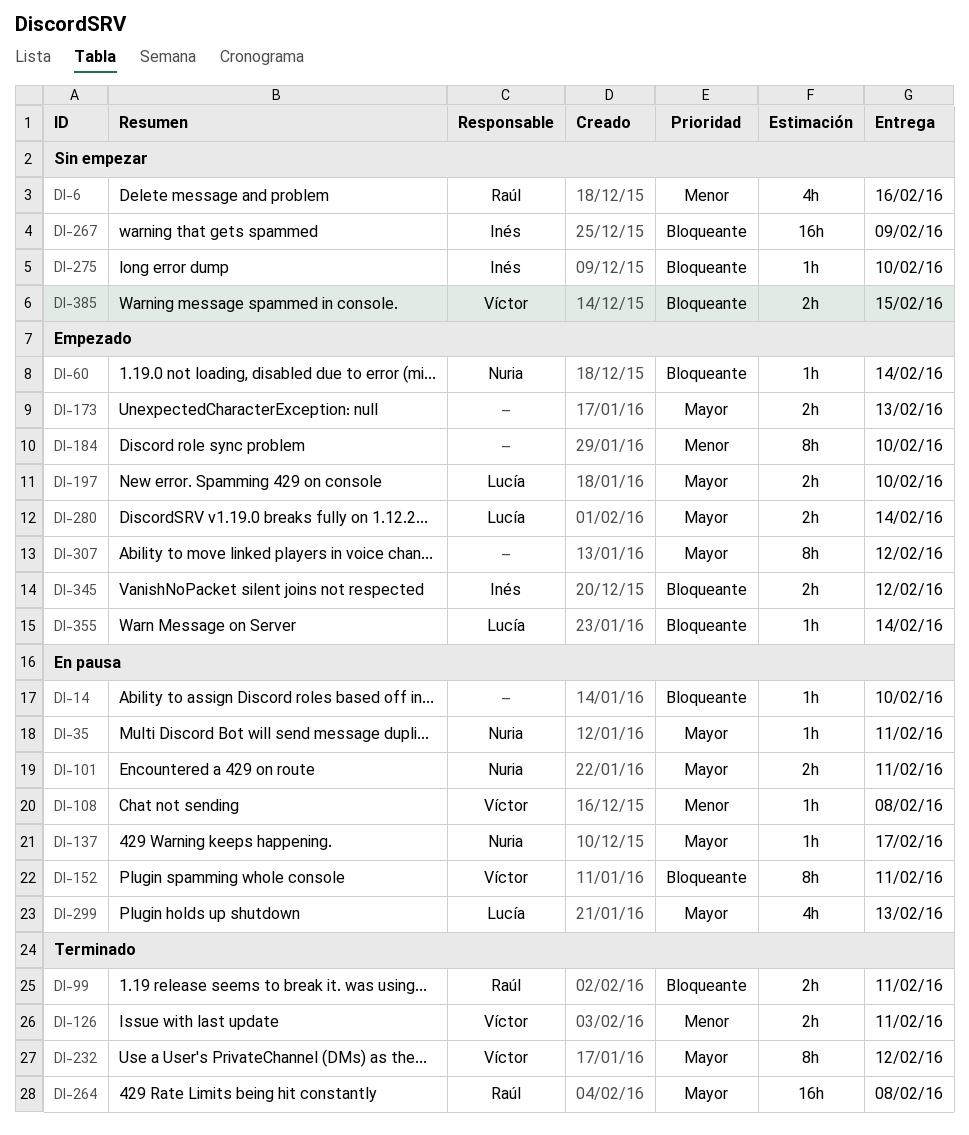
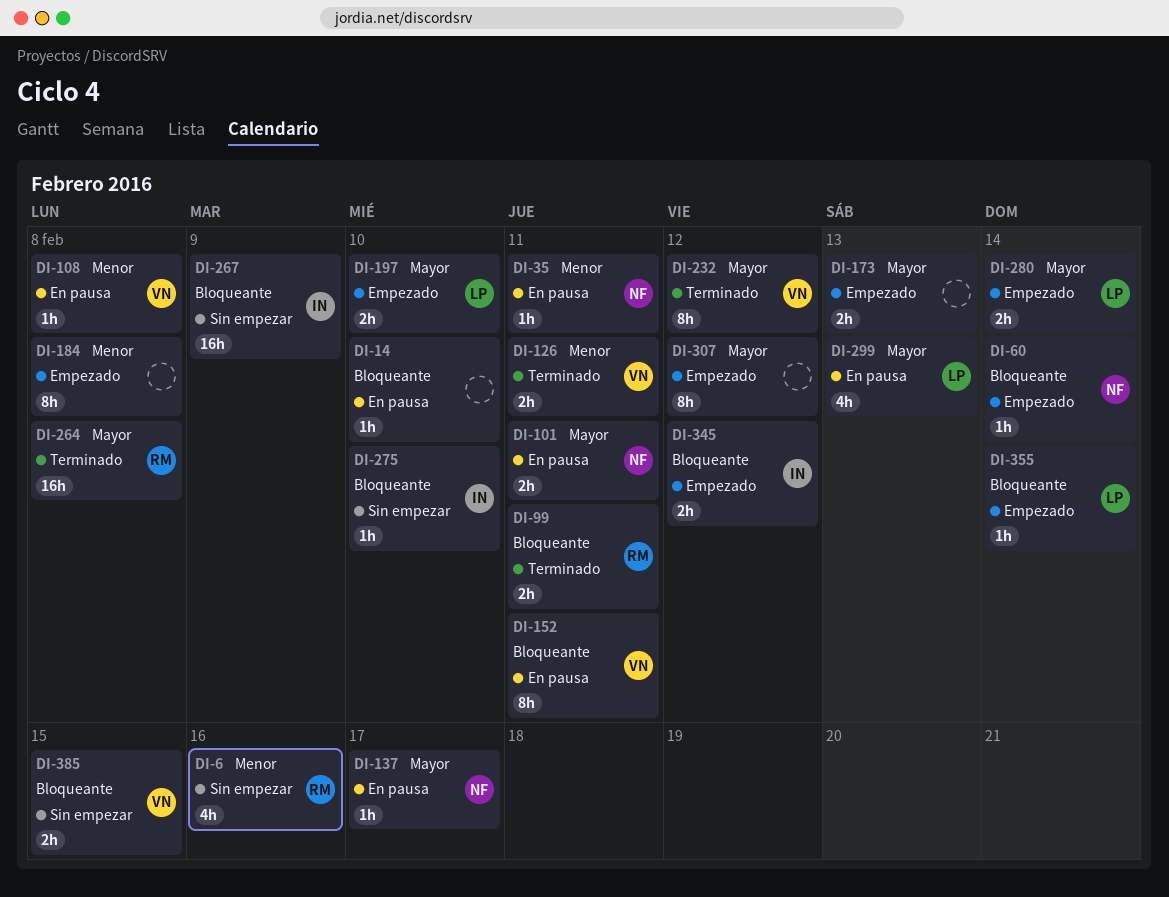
DI-35, priority: Mayor -> Menor
DI-184, due: Feb 10 -> Feb 8

